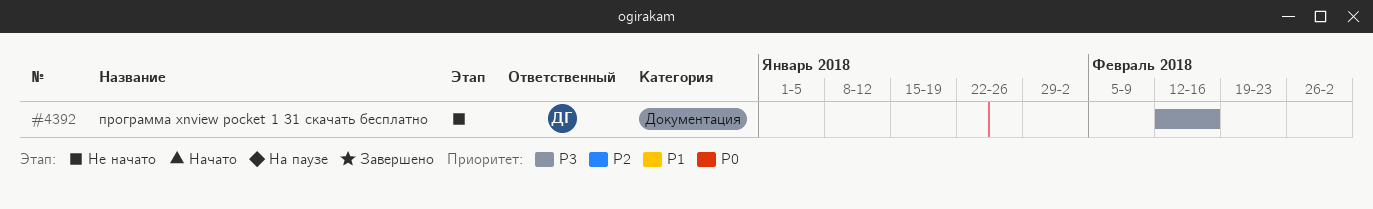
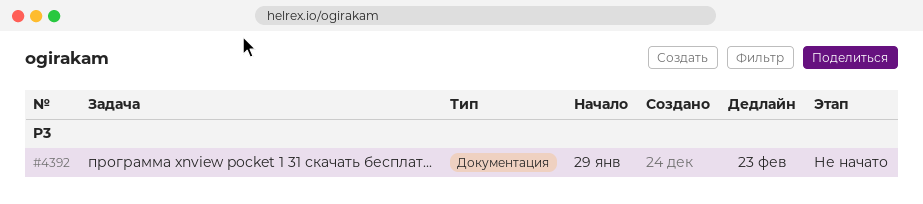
#4392, start: Feb 12 -> Jan 29
#4392, due: Feb 16 -> Feb 23

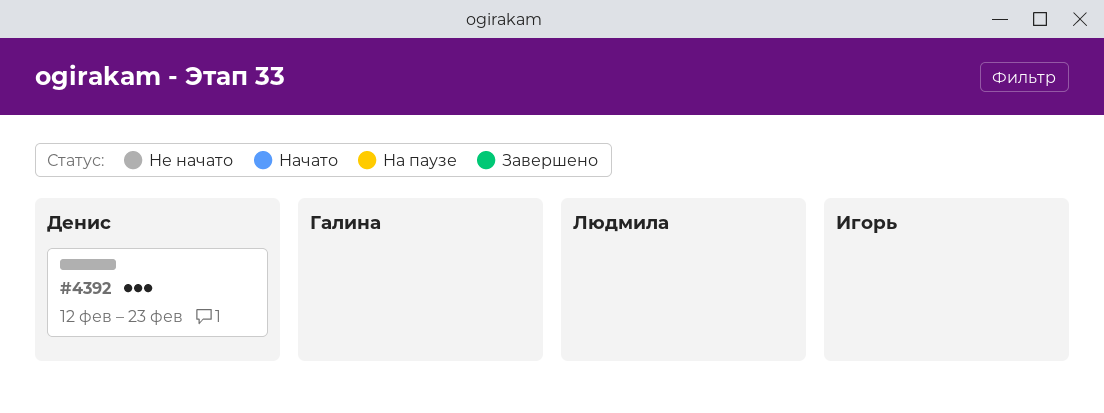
#4392, start: Jan 29 -> Feb 12

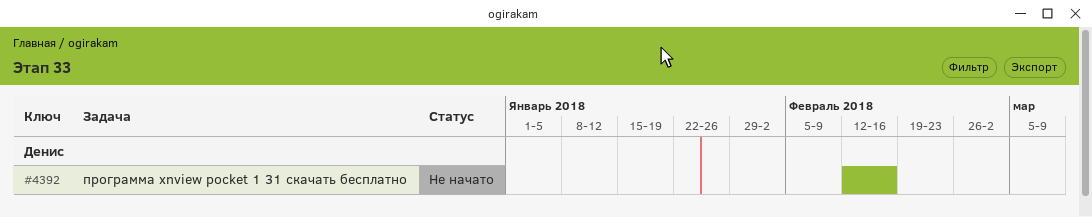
#4392, due: Feb 23 -> Feb 16

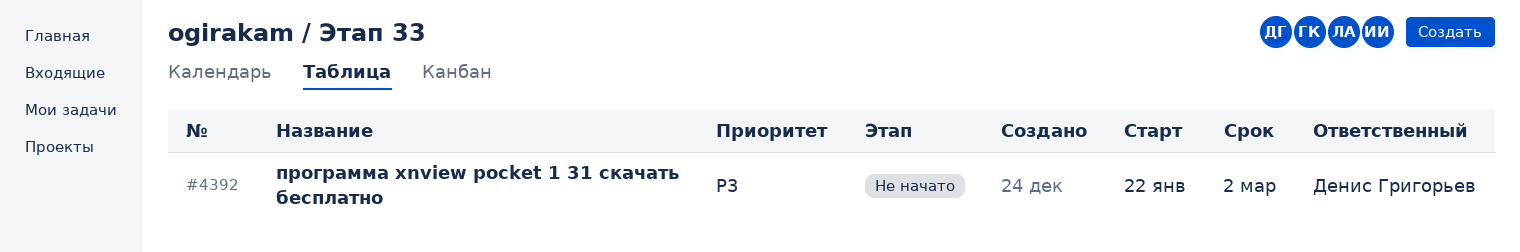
#4392, start: Feb 12 -> Jan 22
#4392, due: Feb 16 -> Mar 2

